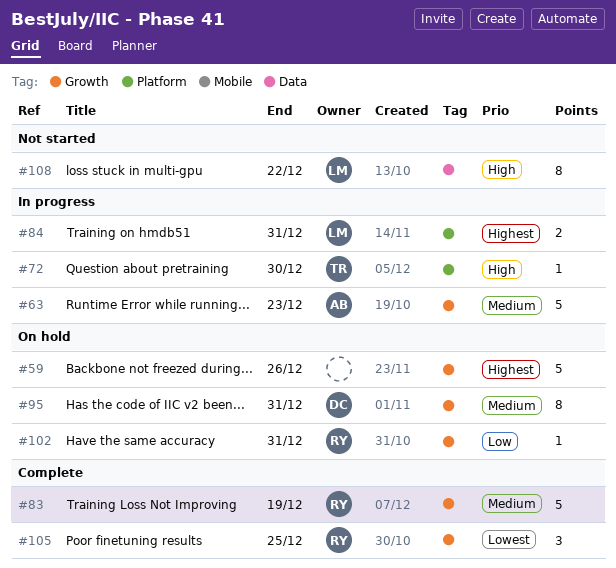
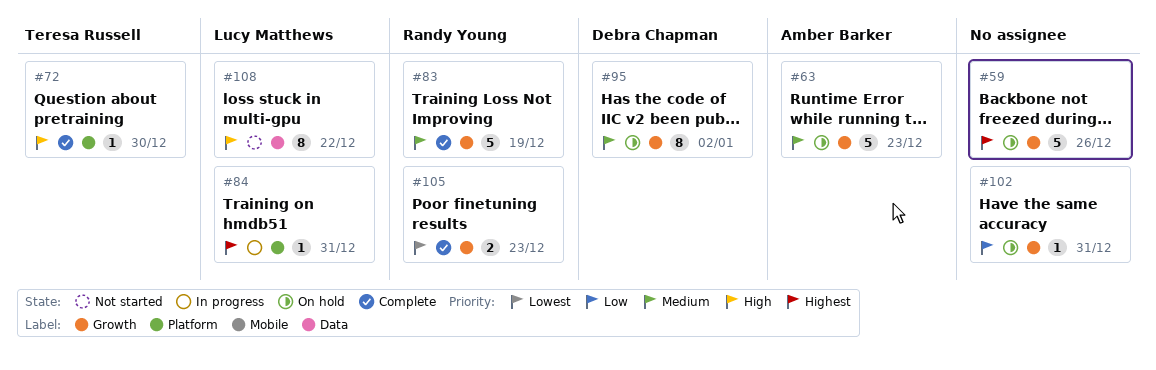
#63, status: In progress -> On hold
#72, status: In progress -> Complete
#84, estimate: 2 -> 1
#95, due: Dec 31 -> Jan 2
#102, owner: Randy Young -> none
#105, estimate: 3 -> 2
#105, due: Dec 25 -> Dec 23

